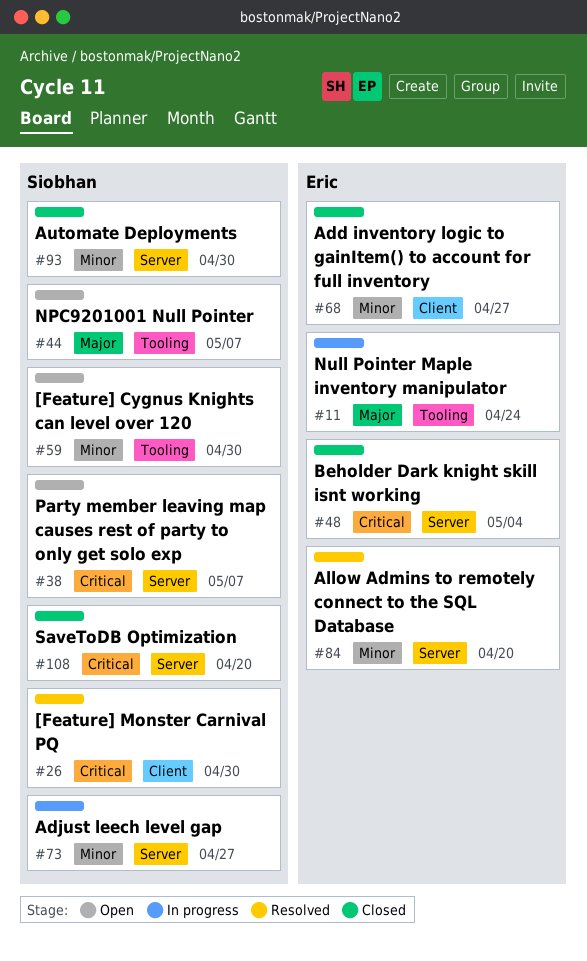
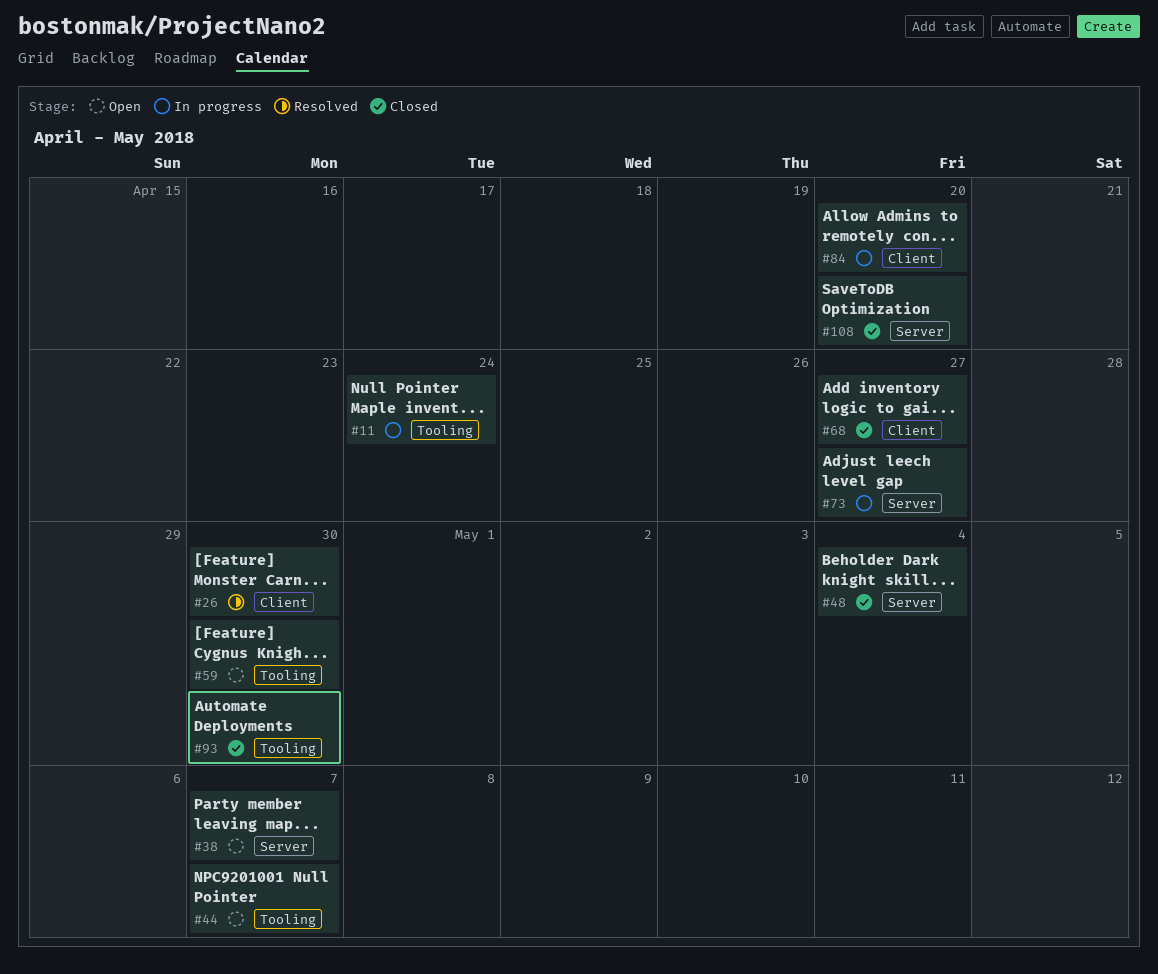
#84, status: Resolved -> In progress
#84, label: Server -> Client
#93, label: Server -> Tooling

